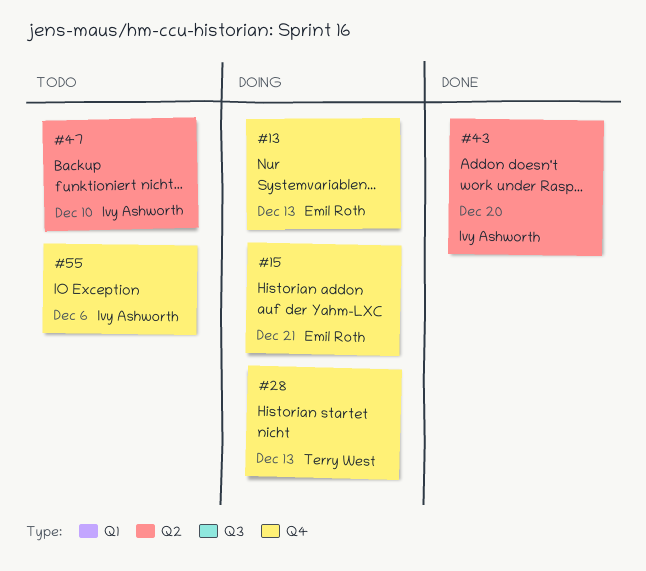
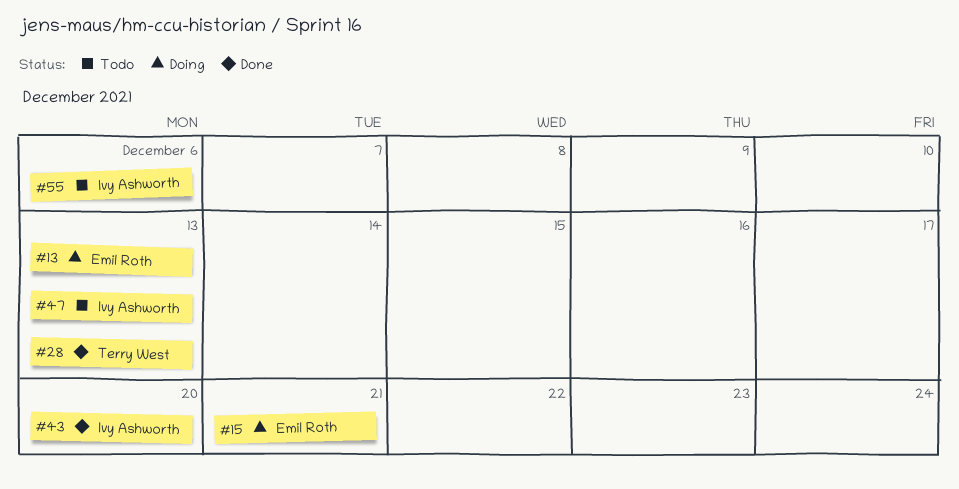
#28, status: Doing -> Done
#47, due: Dec 10 -> Dec 13

